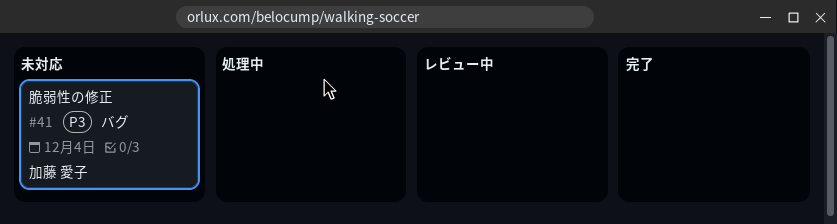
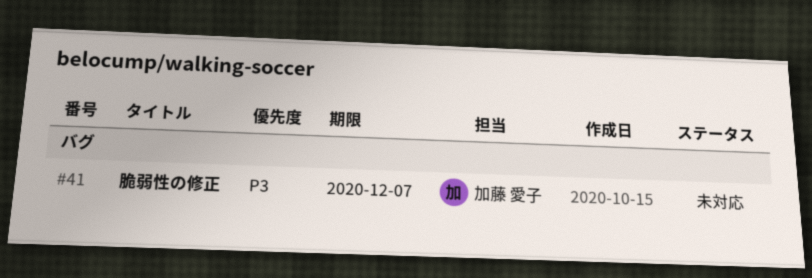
#41, due: Dec 4 -> Dec 7

